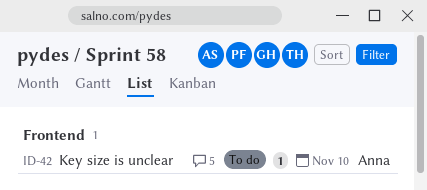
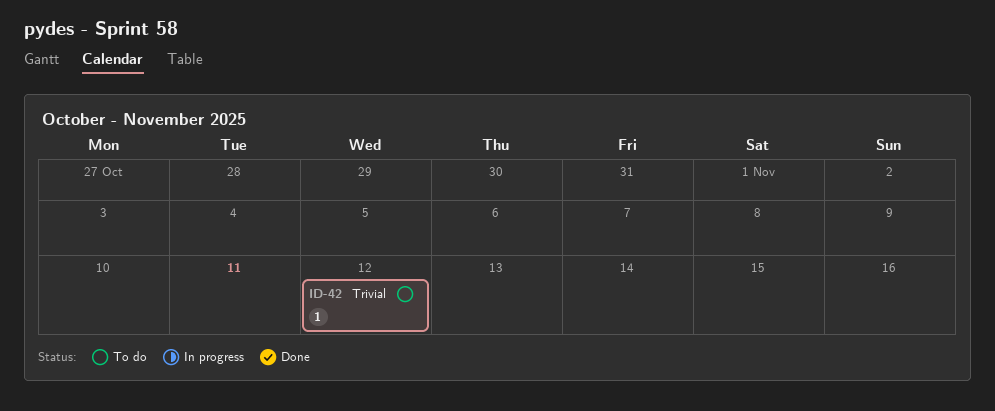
ID-42, due: Nov 10 -> Nov 12

